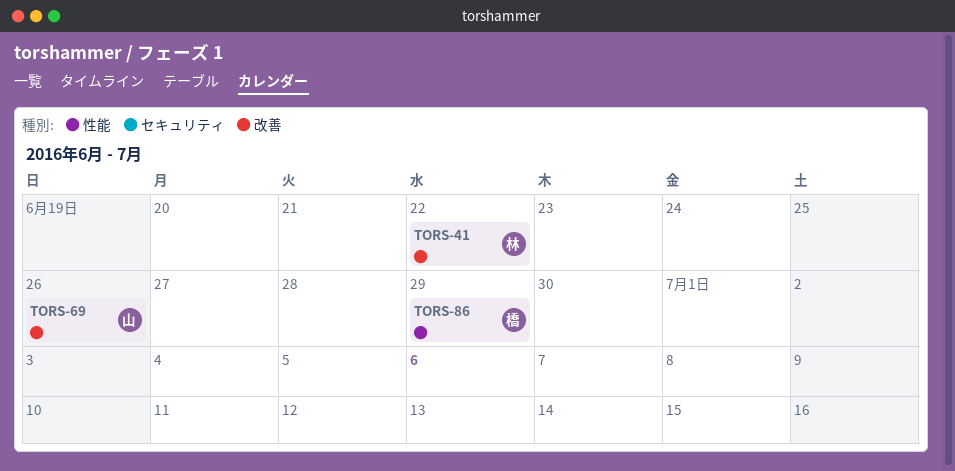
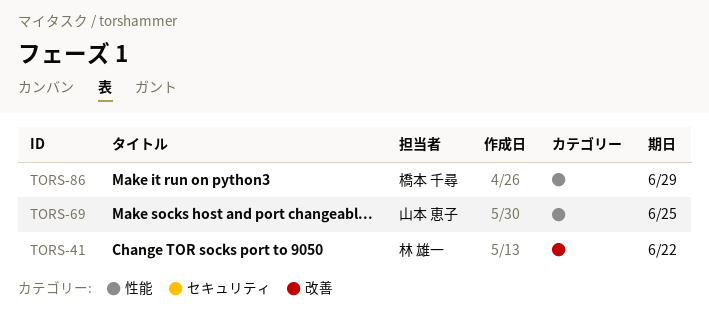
TORS-69, label: 改善 -> 性能
TORS-69, due: Jun 26 -> Jun 25

